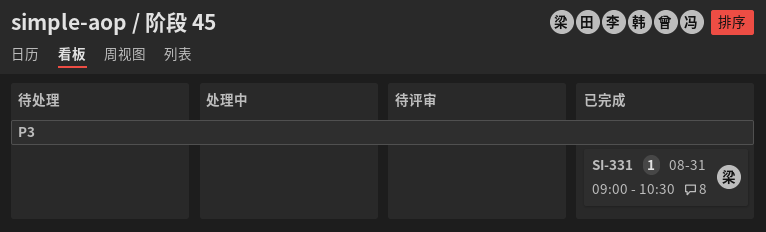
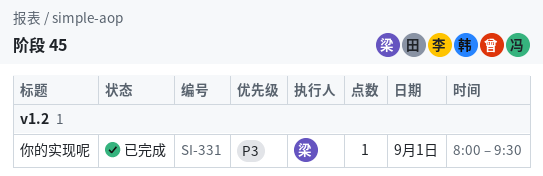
SI-331, day: Aug 31 -> Sep 1
SI-331, begins: 09:00 -> 08:00
SI-331, ends: 10:30 -> 09:30

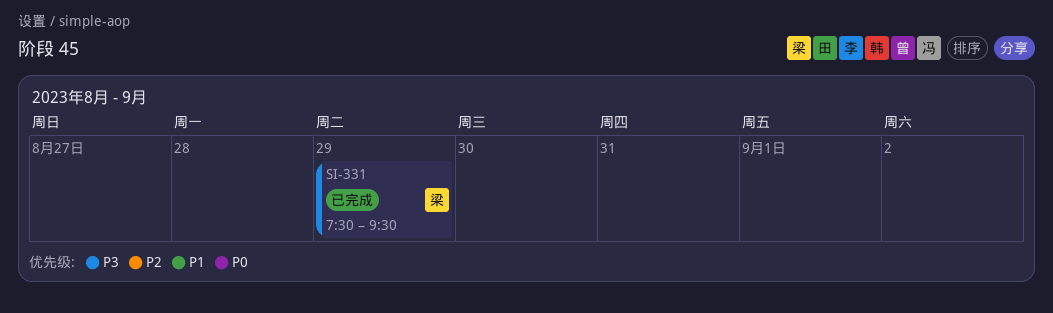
SI-331, day: Sep 1 -> Aug 29
SI-331, begins: 08:00 -> 07:30

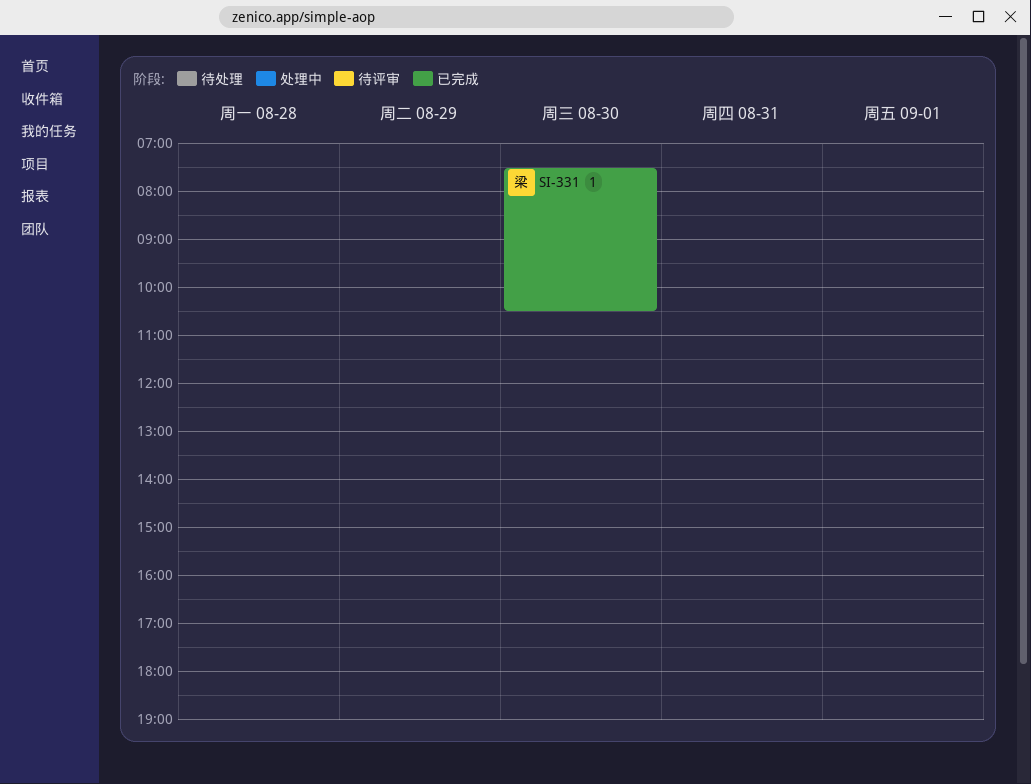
SI-331, day: Aug 29 -> Aug 30
SI-331, ends: 09:30 -> 10:30

